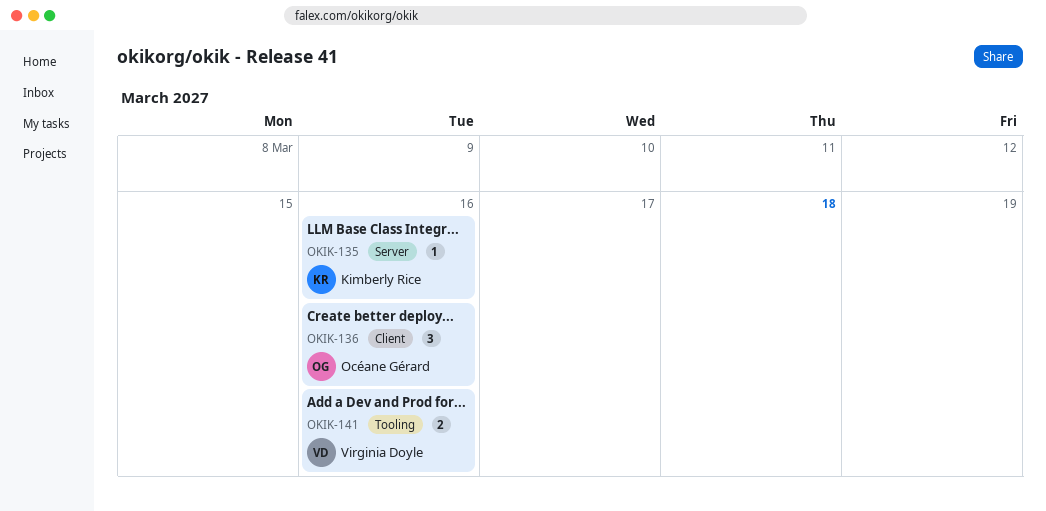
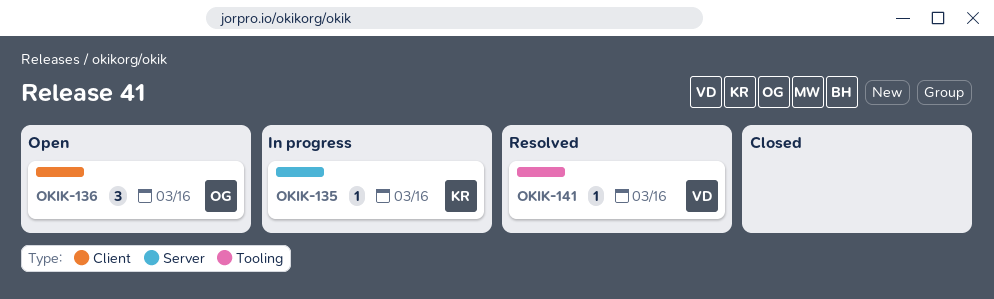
OKIK-141, estimate: 2 -> 1

